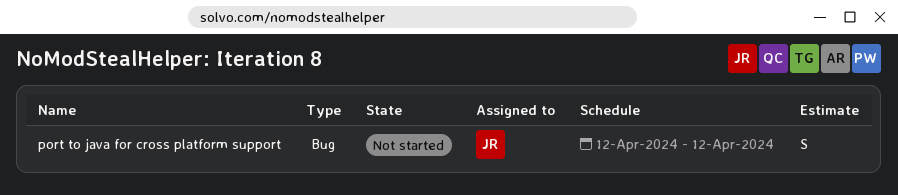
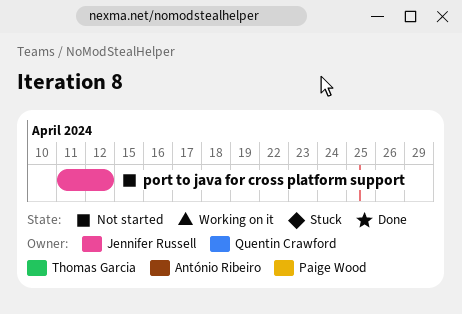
port to java for cross platform support, start: Apr 12 -> Apr 11

